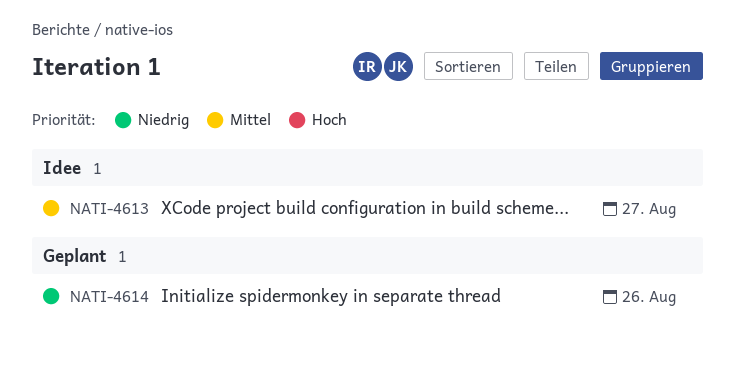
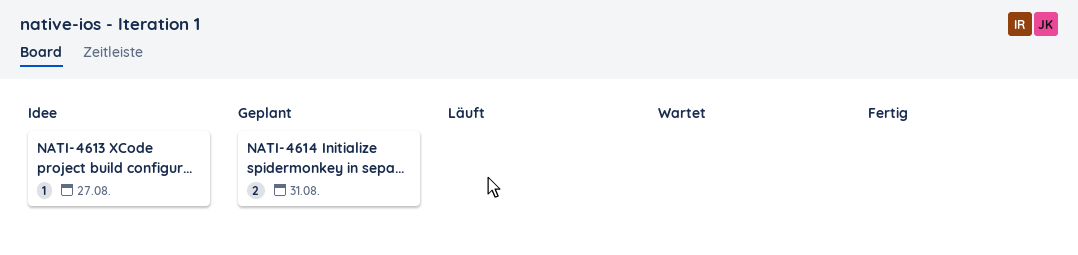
NATI-4614, due: Aug 26 -> Aug 31

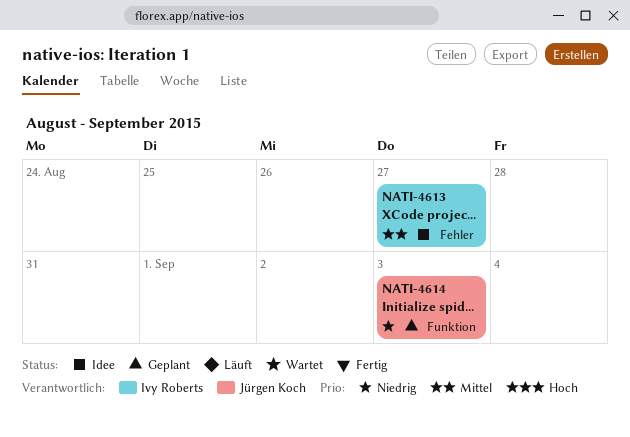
NATI-4614, due: Aug 31 -> Sep 3

